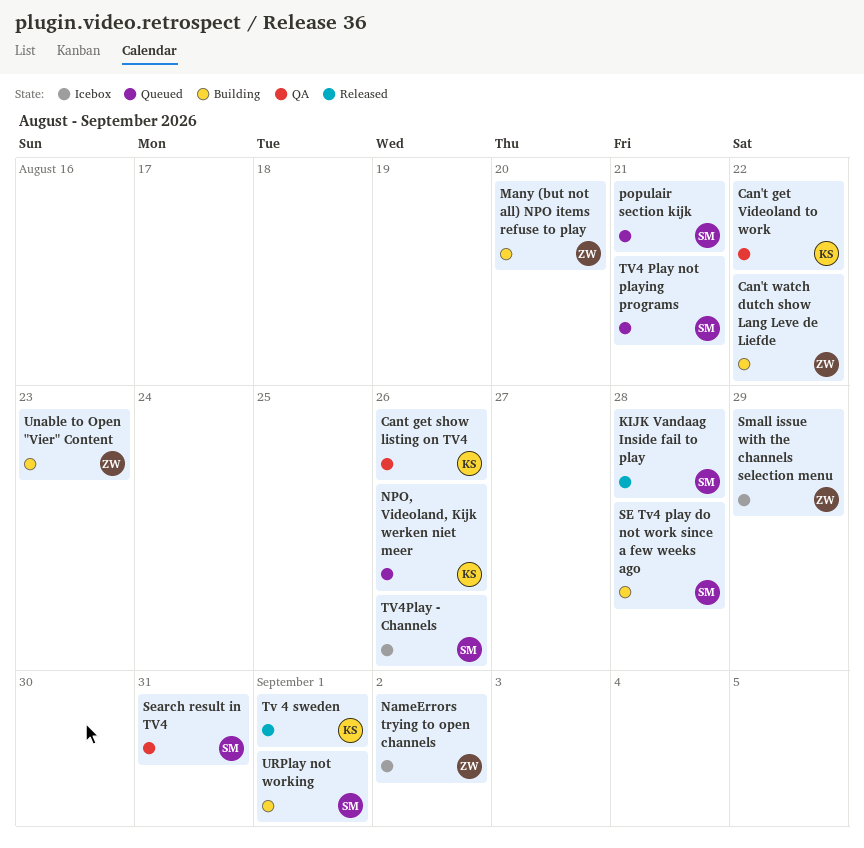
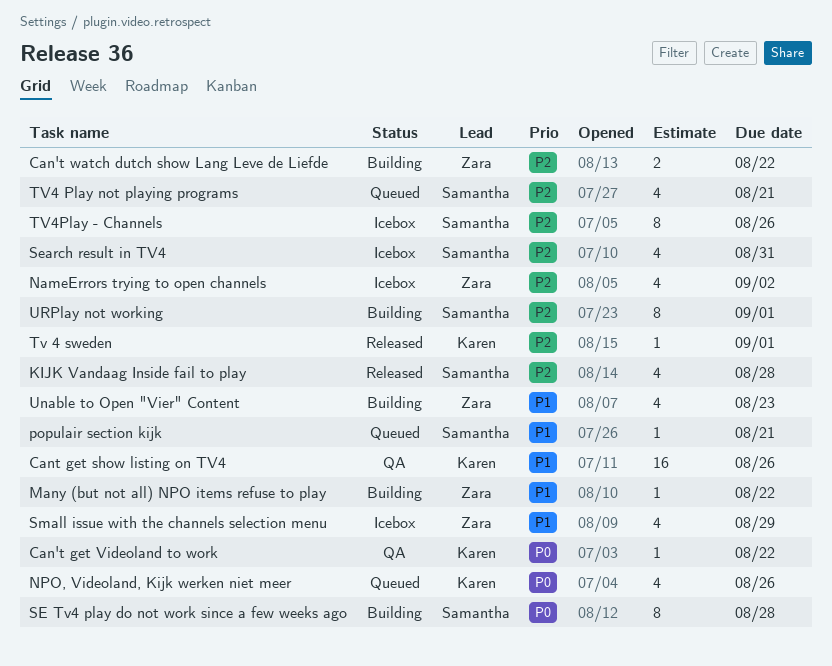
Many (but not all) NPO items refuse to play, due: Aug 20 -> Aug 22
Search result in TV4, status: QA -> Icebox

